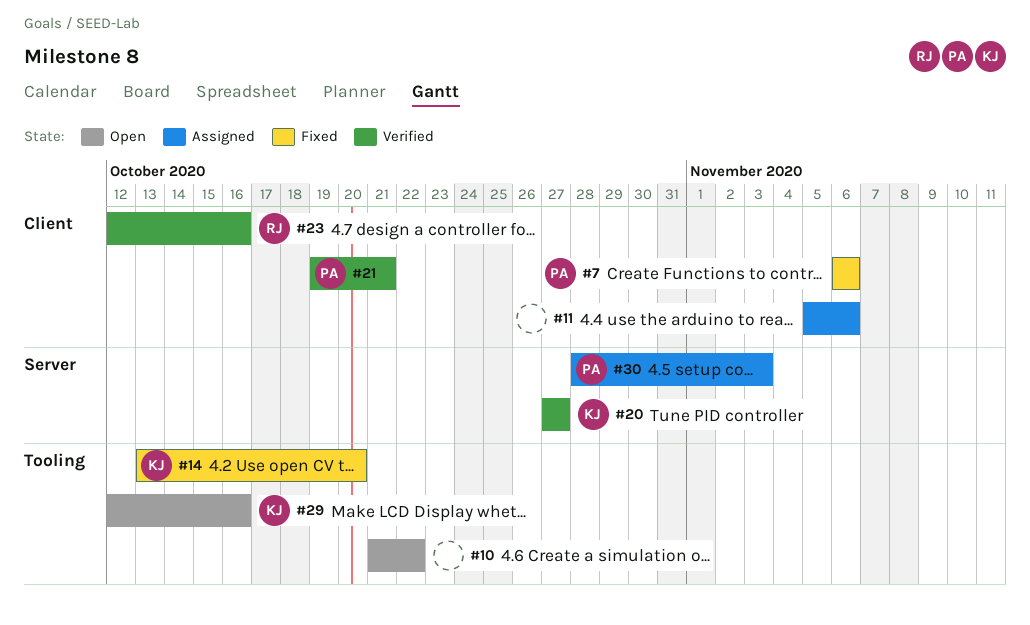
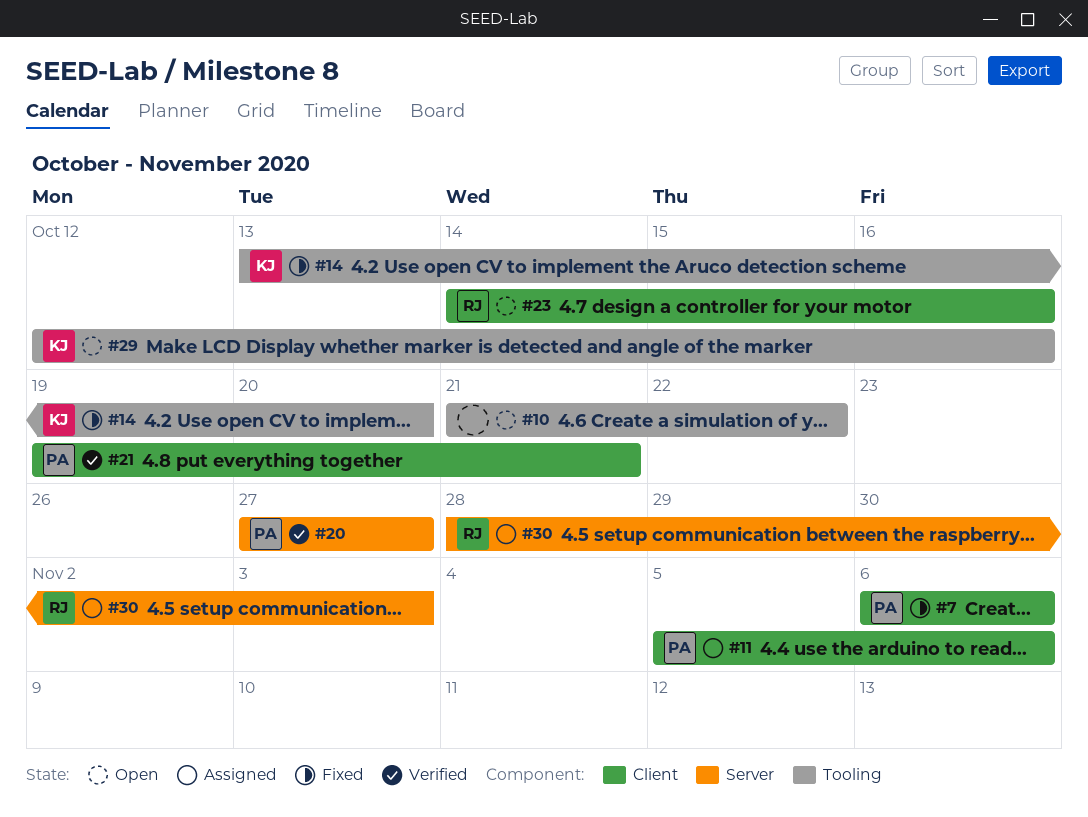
#11, owner: none -> PA
#20, owner: KJ -> PA
#23, status: Verified -> Open
#23, start: Oct 12 -> Oct 14
#30, owner: PA -> RJ

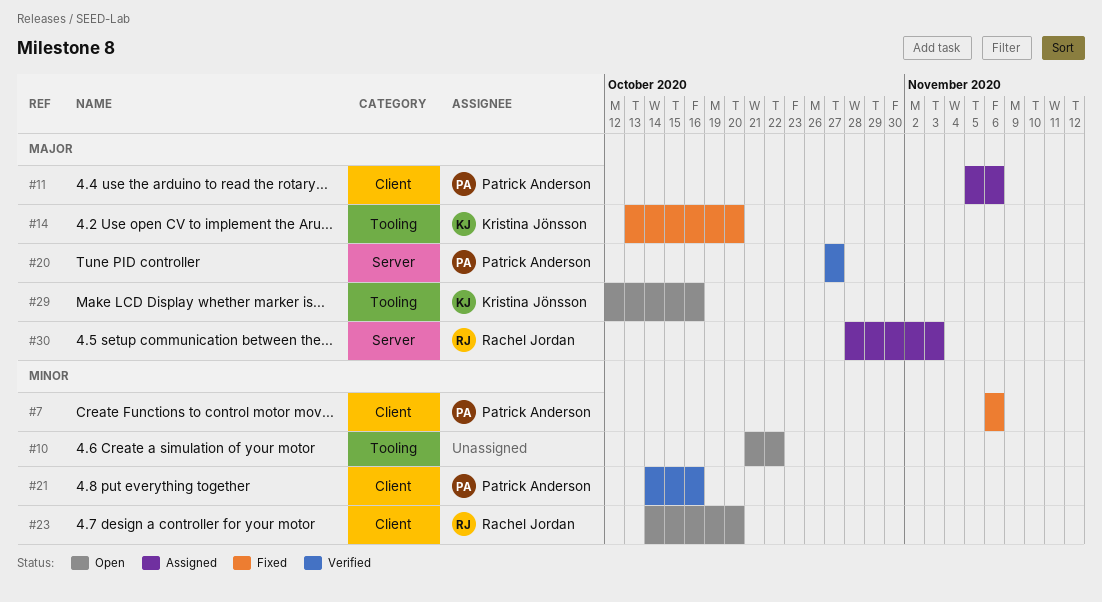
#21, start: Oct 19 -> Oct 14
#21, due: Oct 21 -> Oct 16
#23, due: Oct 16 -> Oct 20

